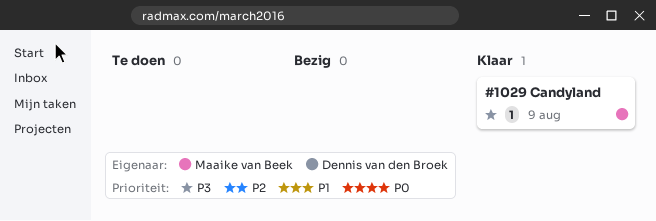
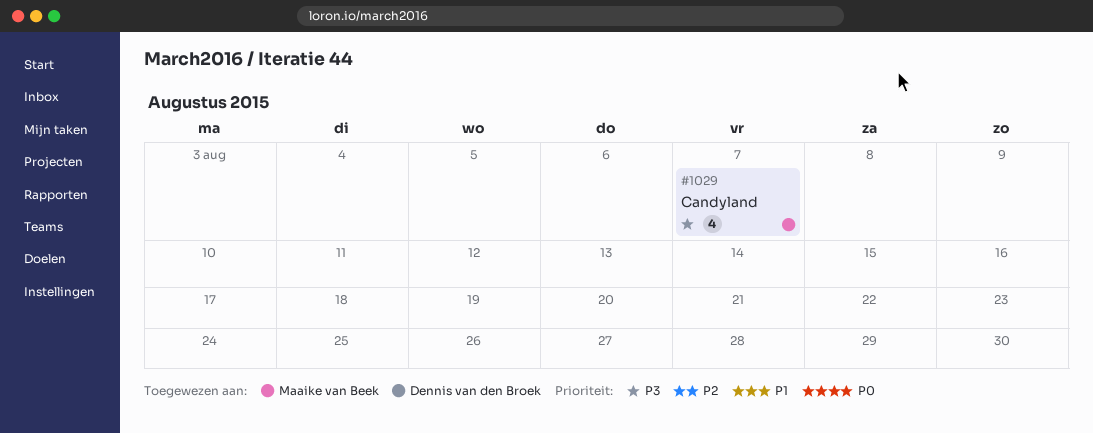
#1029, estimate: 1 -> 4
#1029, due: Aug 9 -> Aug 7

